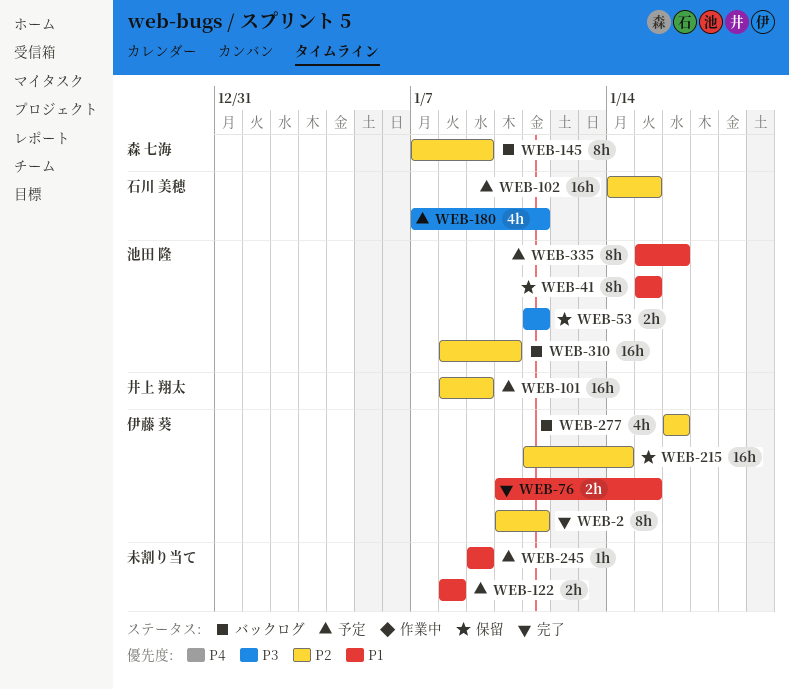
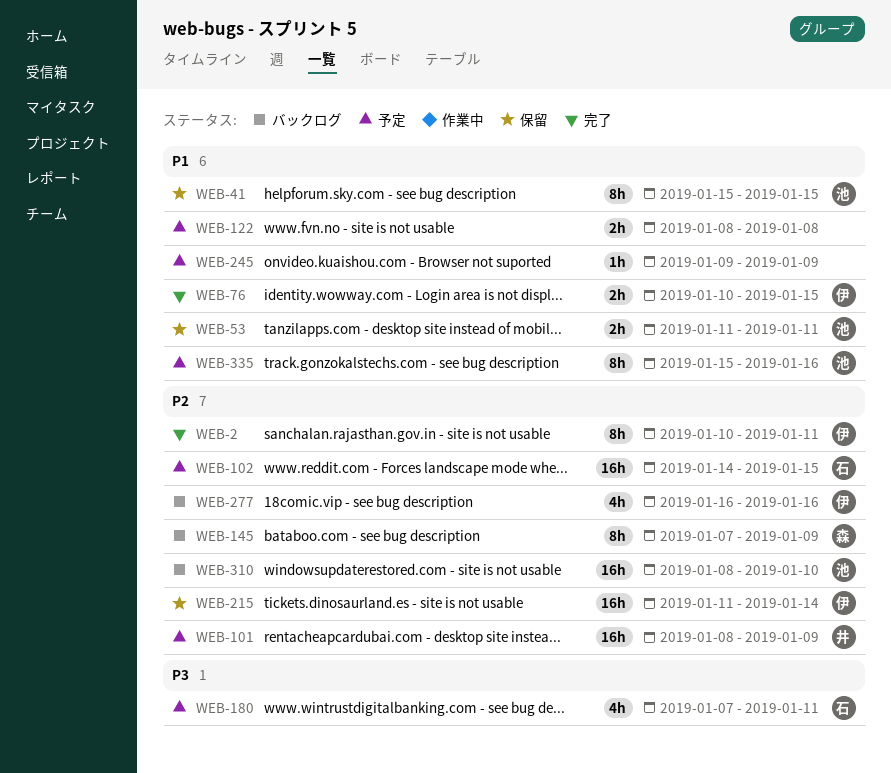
WEB-53, priority: P3 -> P1

